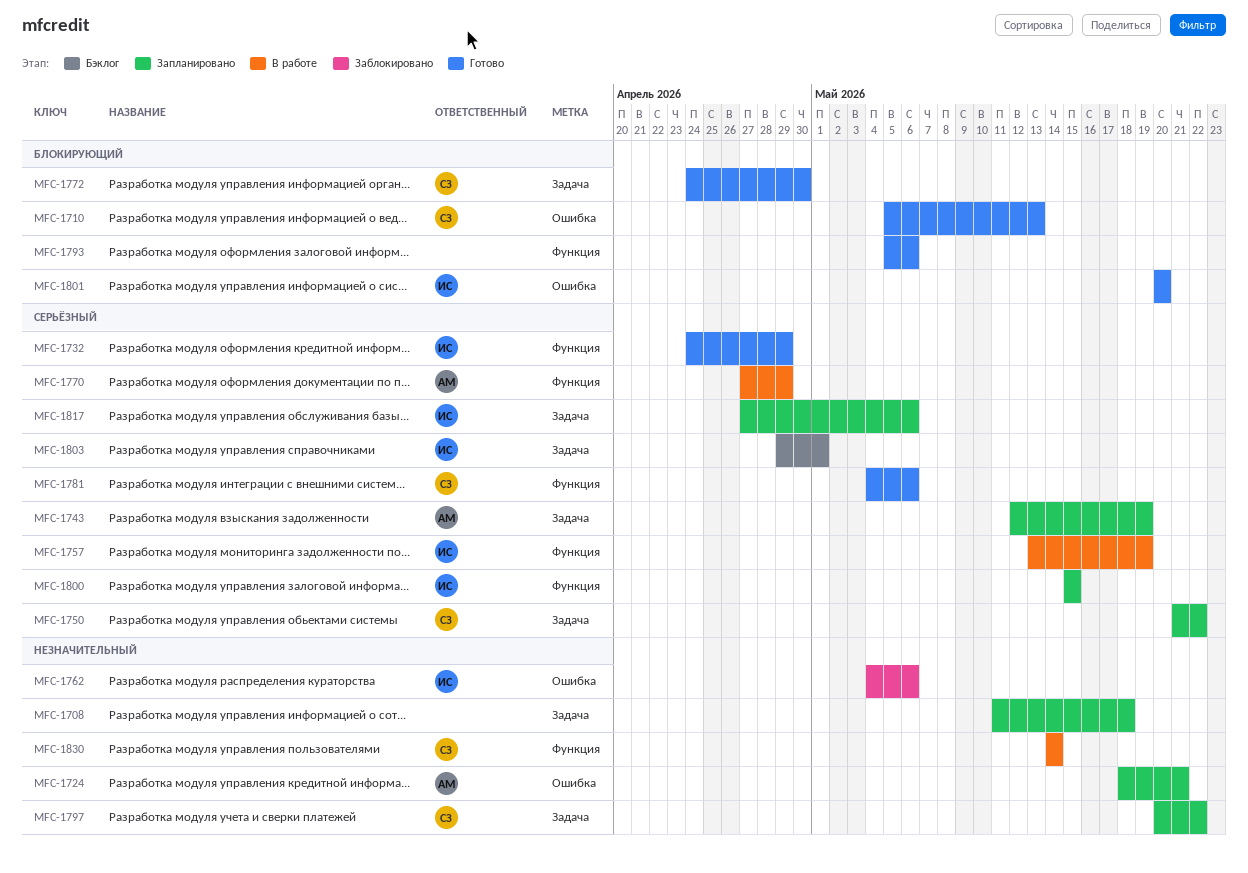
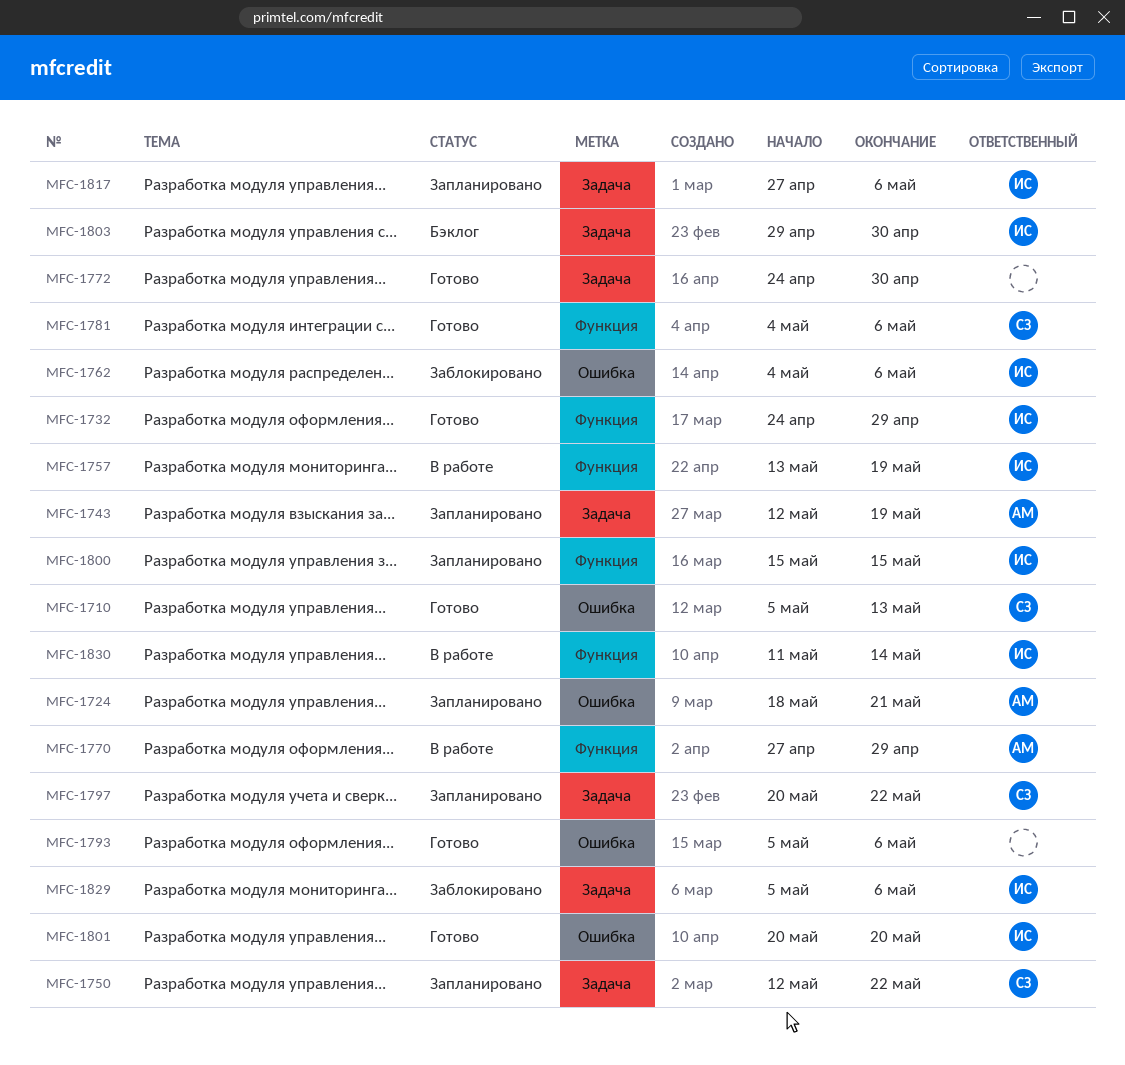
MFC-1708: present -> none
MFC-1750, start: May 21 -> May 12
MFC-1772, owner: СЗ -> none
MFC-1793, label: Функция -> Ошибка
MFC-1803, due: May 1 -> Apr 30
MFC-1829: none -> present
MFC-1830, owner: СЗ -> ИС
MFC-1830, start: May 14 -> May 11

